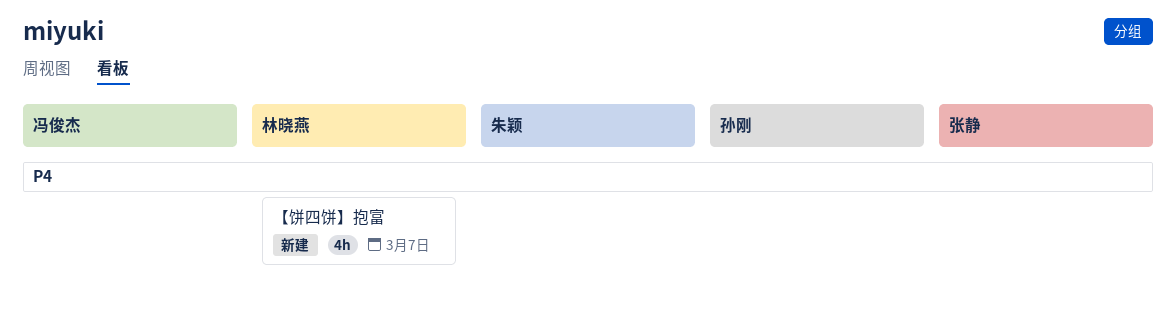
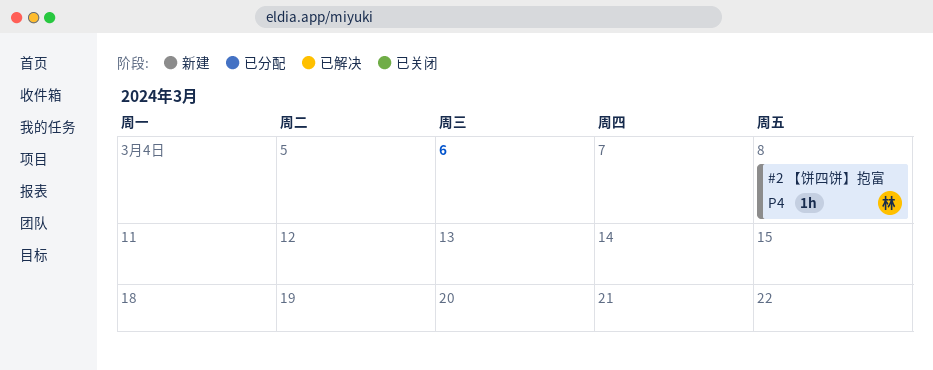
【饼四饼】抱富, estimate: 4h -> 1h
【饼四饼】抱富, due: Mar 7 -> Mar 8

